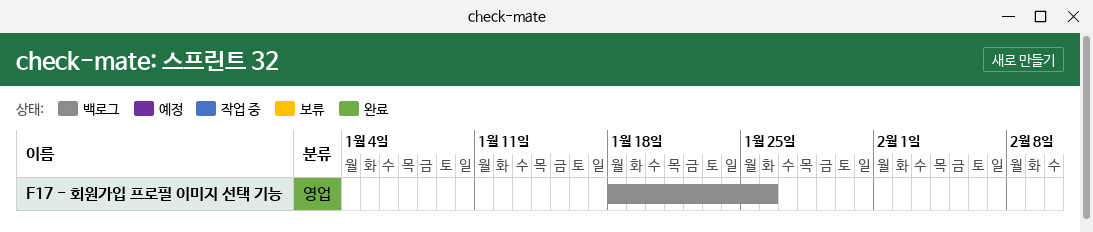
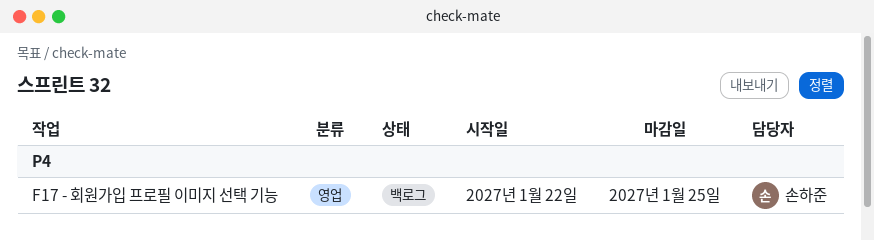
F17 - 회원가입 프로필 이미지 선택 기능, start: Jan 18 -> Jan 22
F17 - 회원가입 프로필 이미지 선택 기능, due: Jan 26 -> Jan 25

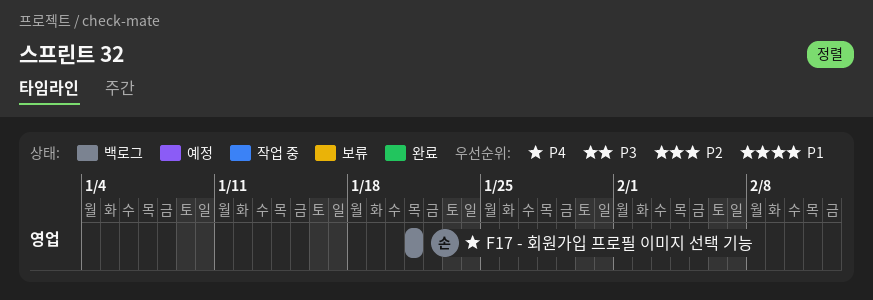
F17 - 회원가입 프로필 이미지 선택 기능, start: Jan 22 -> Jan 21
F17 - 회원가입 프로필 이미지 선택 기능, due: Jan 25 -> Jan 21

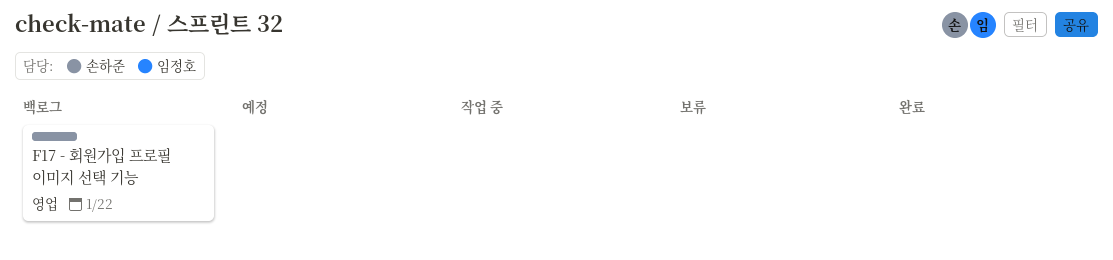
F17 - 회원가입 프로필 이미지 선택 기능, due: Jan 21 -> Jan 22

